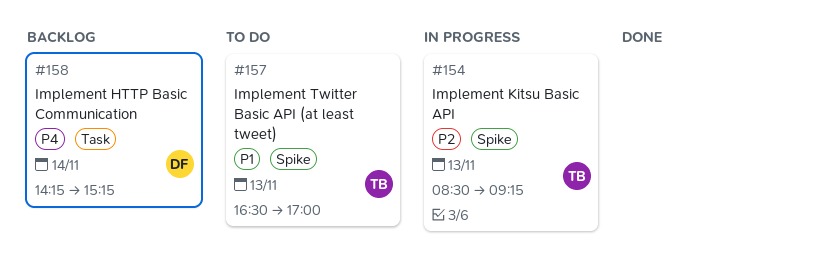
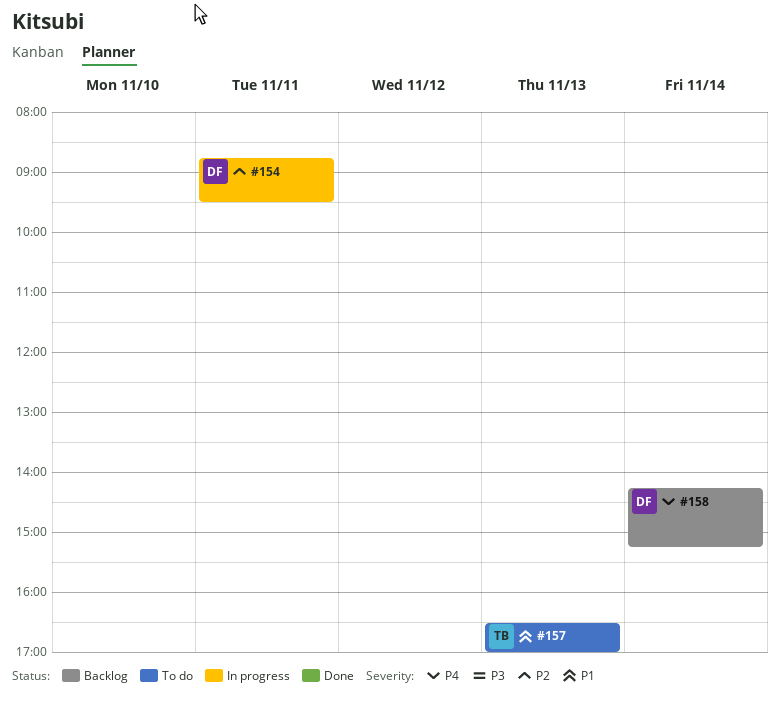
#154, owner: TB -> DF
#154, day: Nov 13 -> Nov 11
#154, begins: 08:30 -> 08:45
#154, ends: 09:15 -> 09:30

